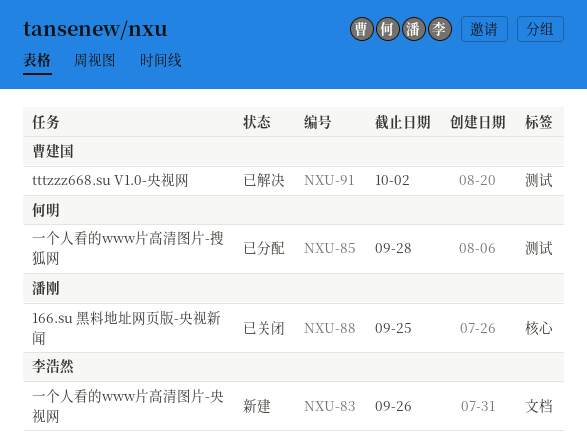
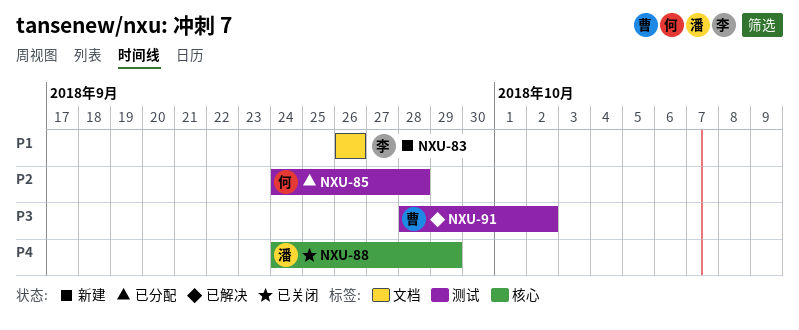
NXU-88, due: Sep 25 -> Sep 29

